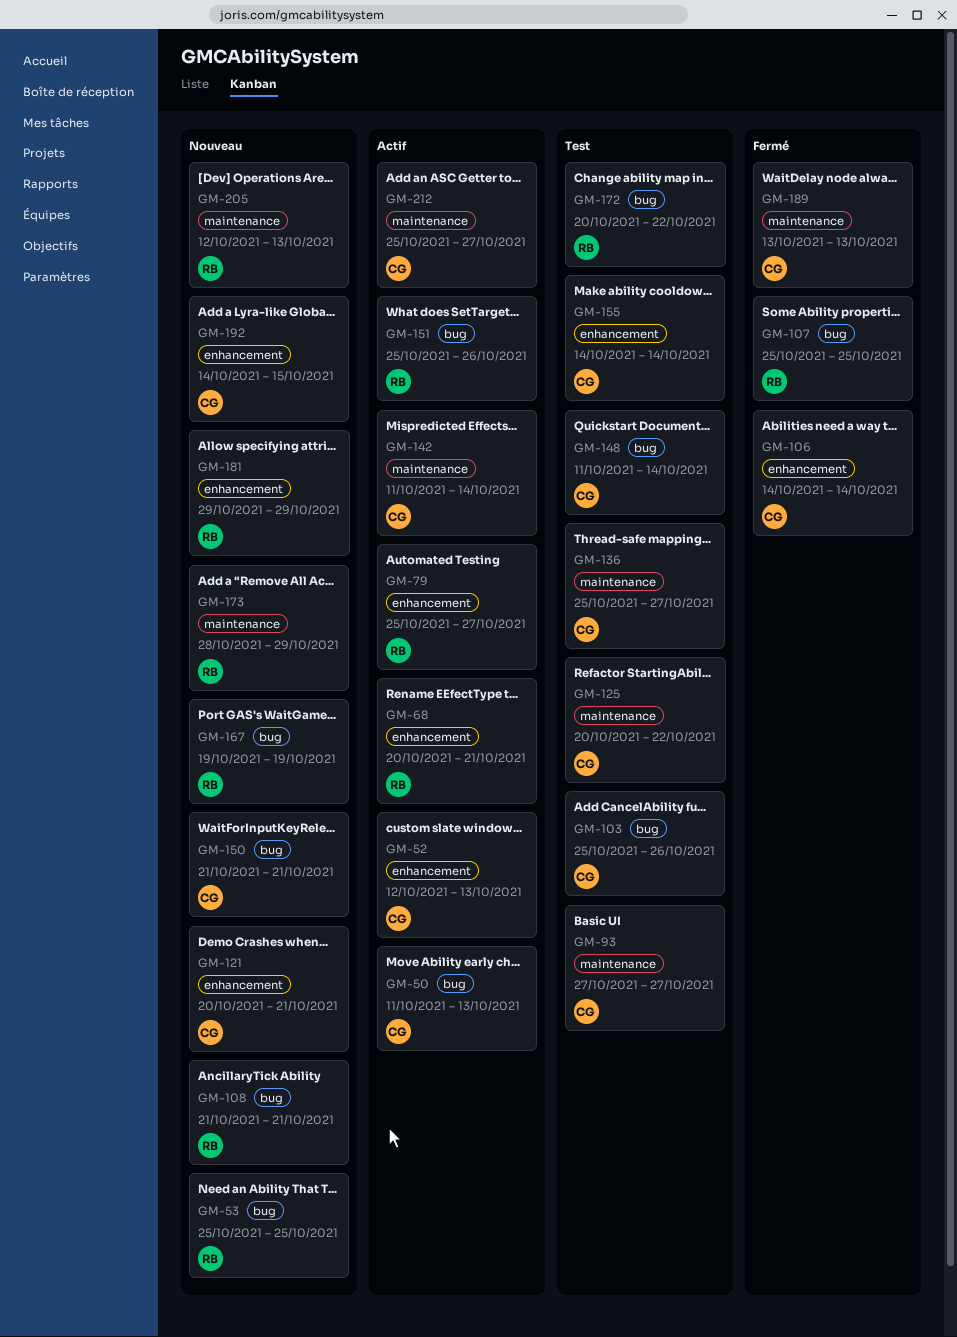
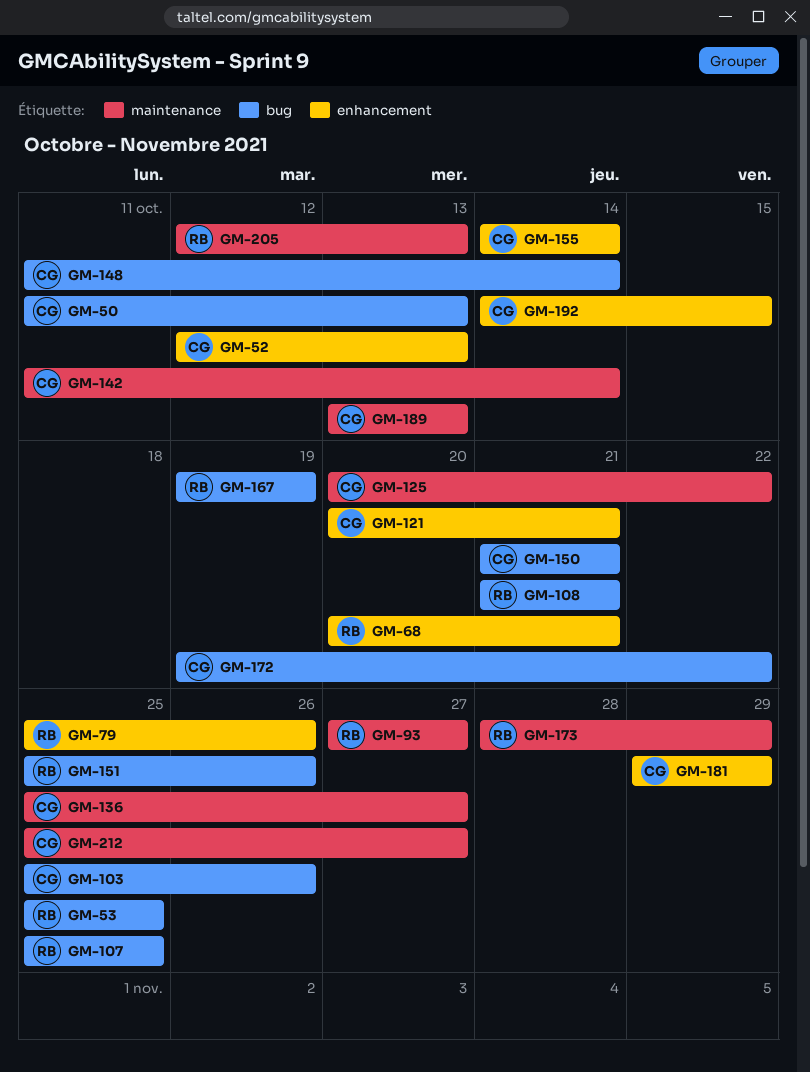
GM-79, due: Oct 27 -> Oct 26
GM-93, owner: CG -> RB
GM-106: present -> none
GM-172, owner: RB -> CG
GM-172, start: Oct 20 -> Oct 19
GM-181, owner: RB -> CG

